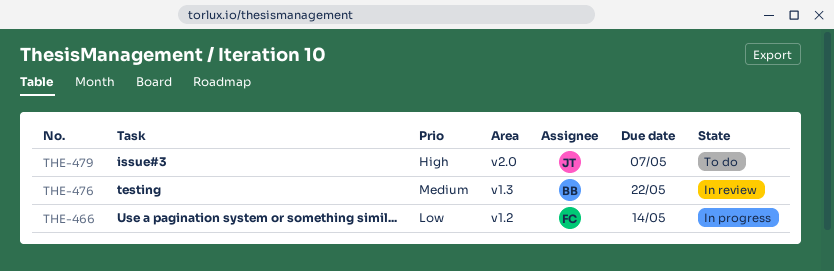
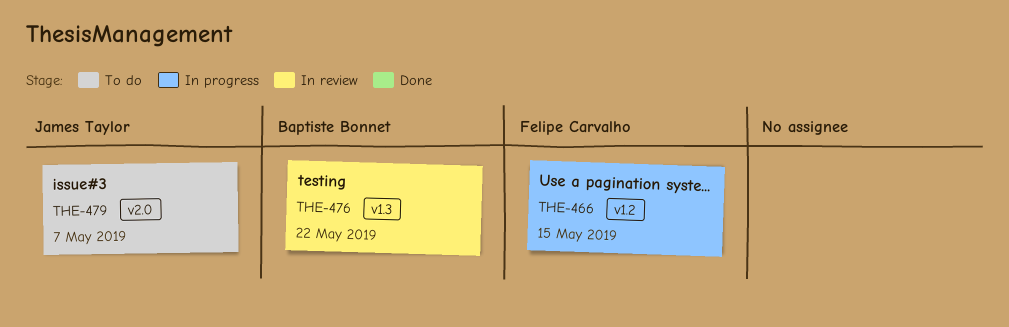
THE-466, due: May 14 -> May 15

